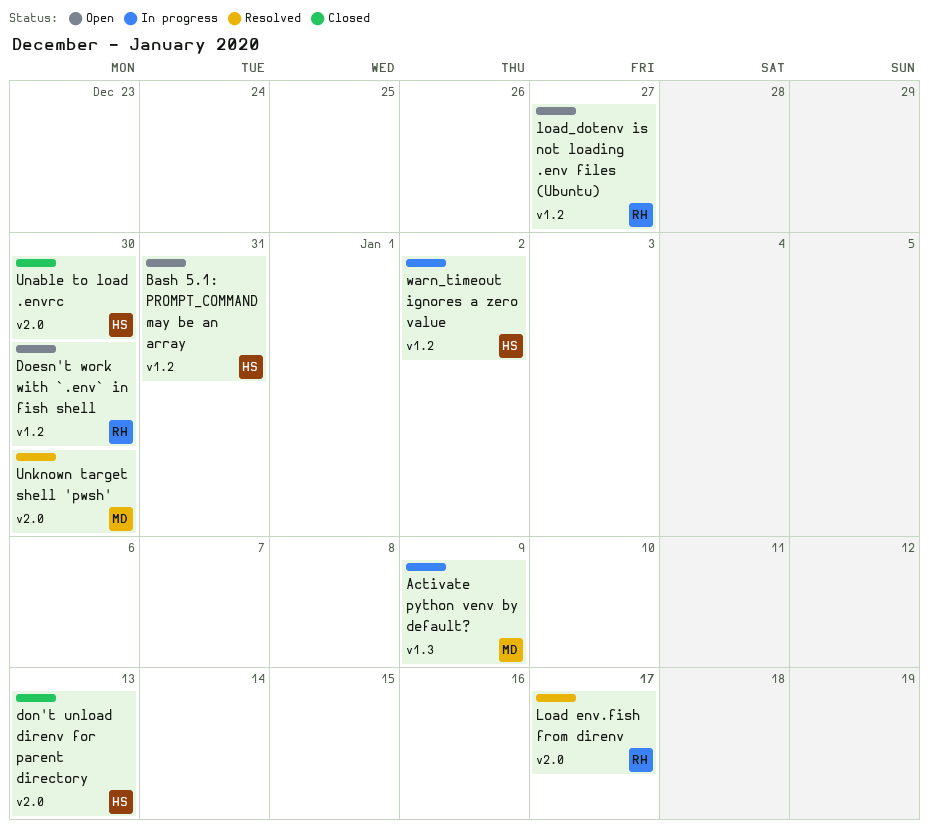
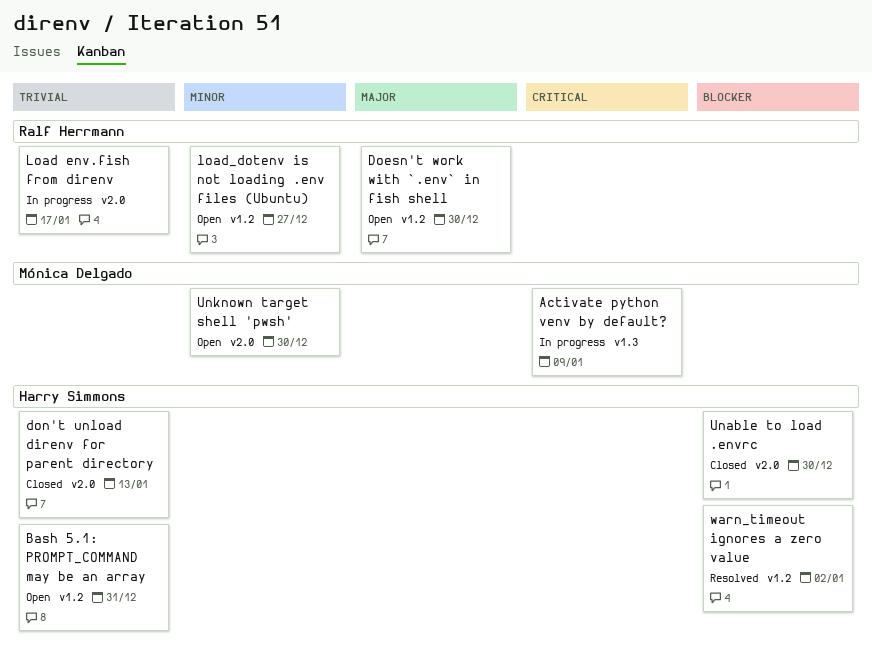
Load env.fish from direnv, status: Resolved -> In progress
Unknown target shell 'pwsh', status: Resolved -> Open
warn_timeout ignores a zero value, status: In progress -> Resolved

